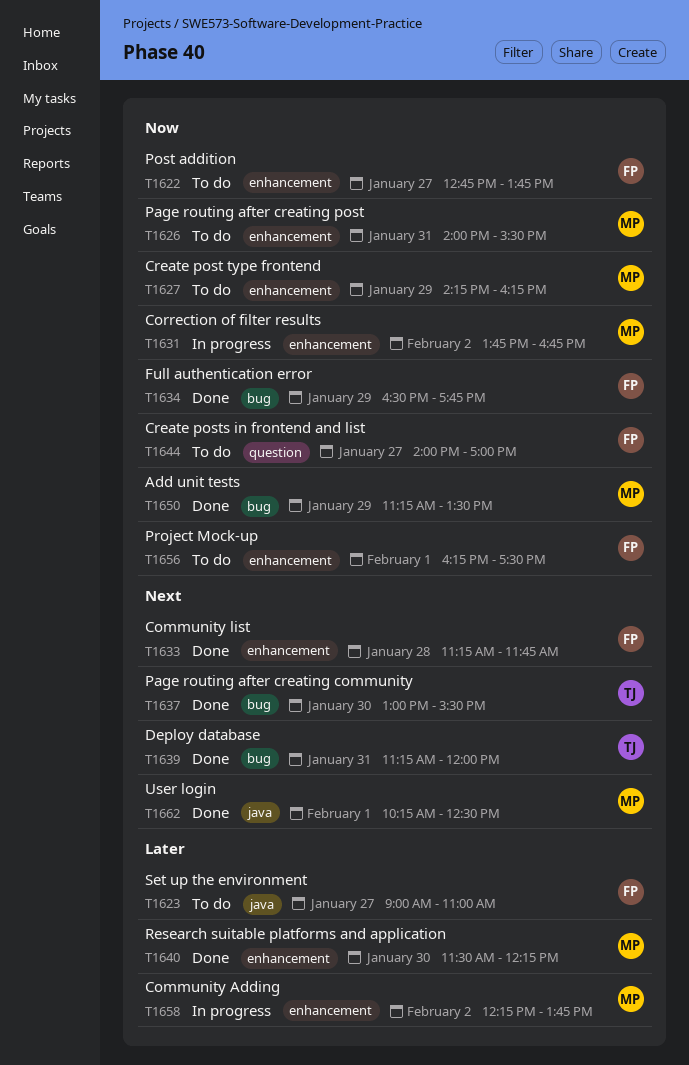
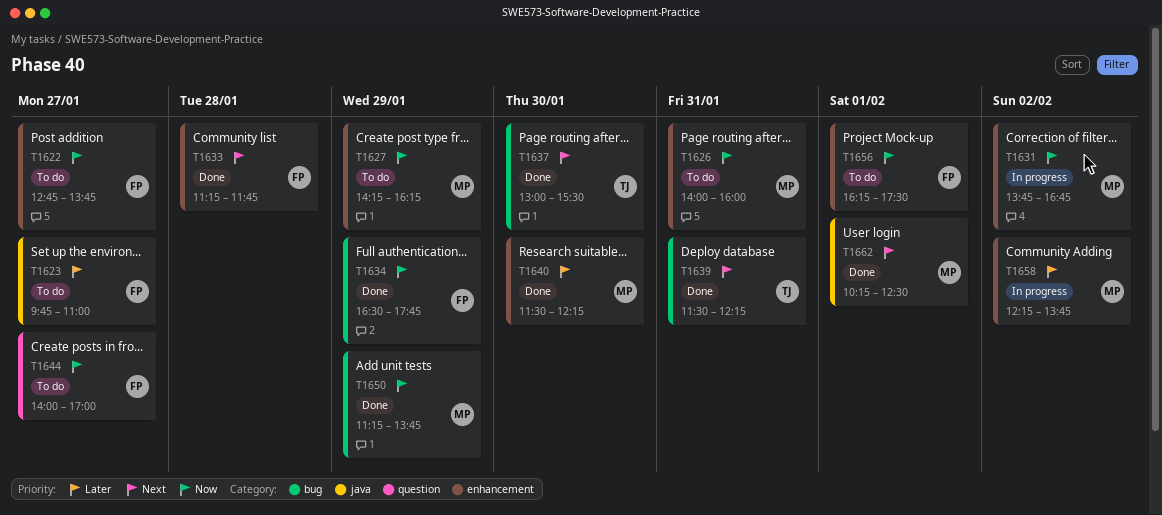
T1623, begins: 09:00 -> 09:45
T1626, ends: 15:30 -> 16:00
T1639, begins: 11:15 -> 11:30
T1639, ends: 12:00 -> 12:15
T1650, ends: 13:30 -> 13:45

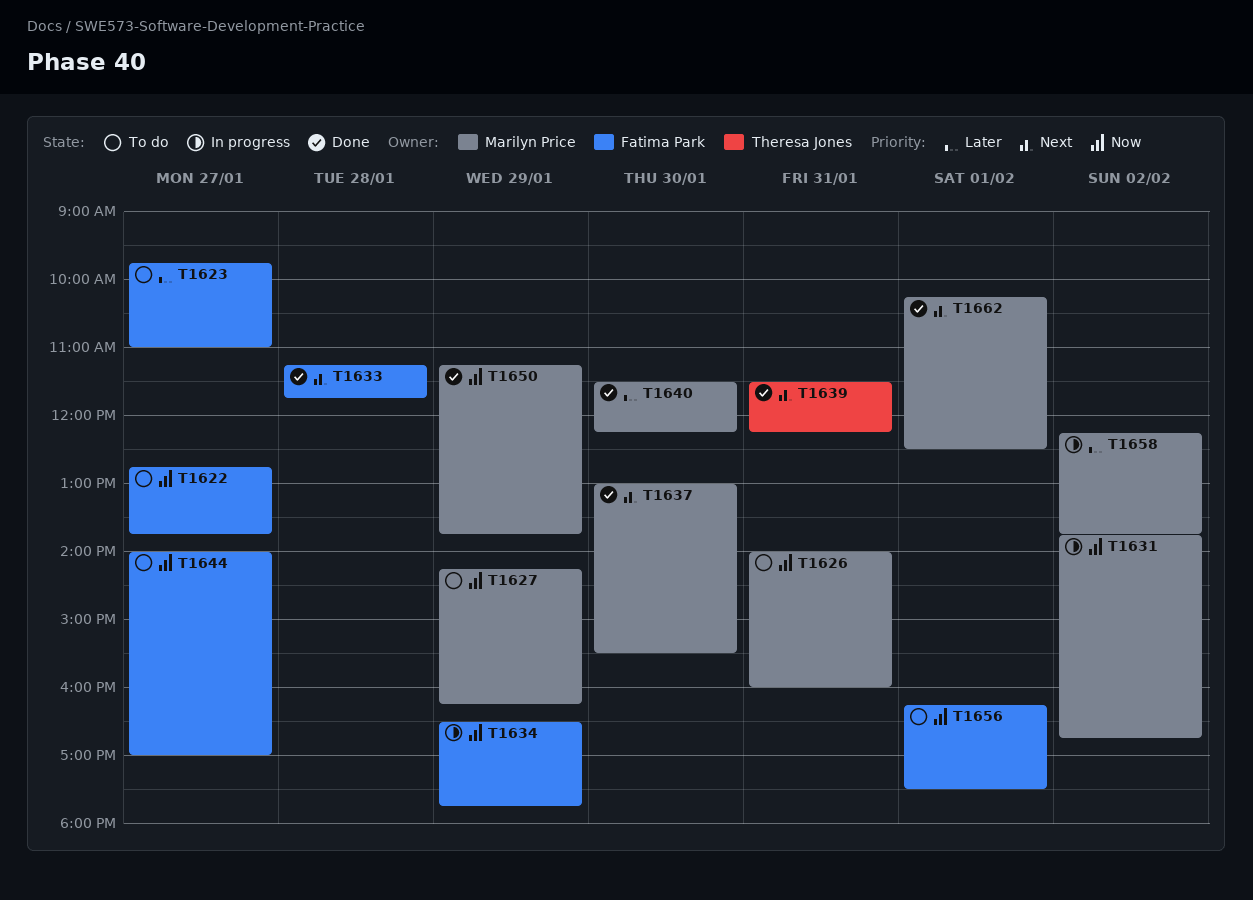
T1634, status: Done -> In progress
T1637, owner: Theresa Jones -> Marilyn Price

